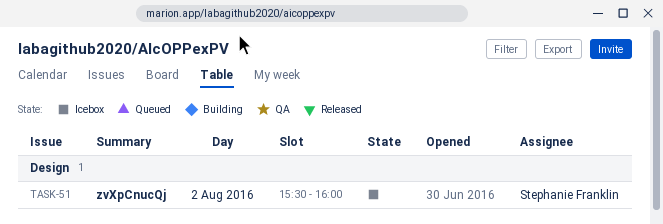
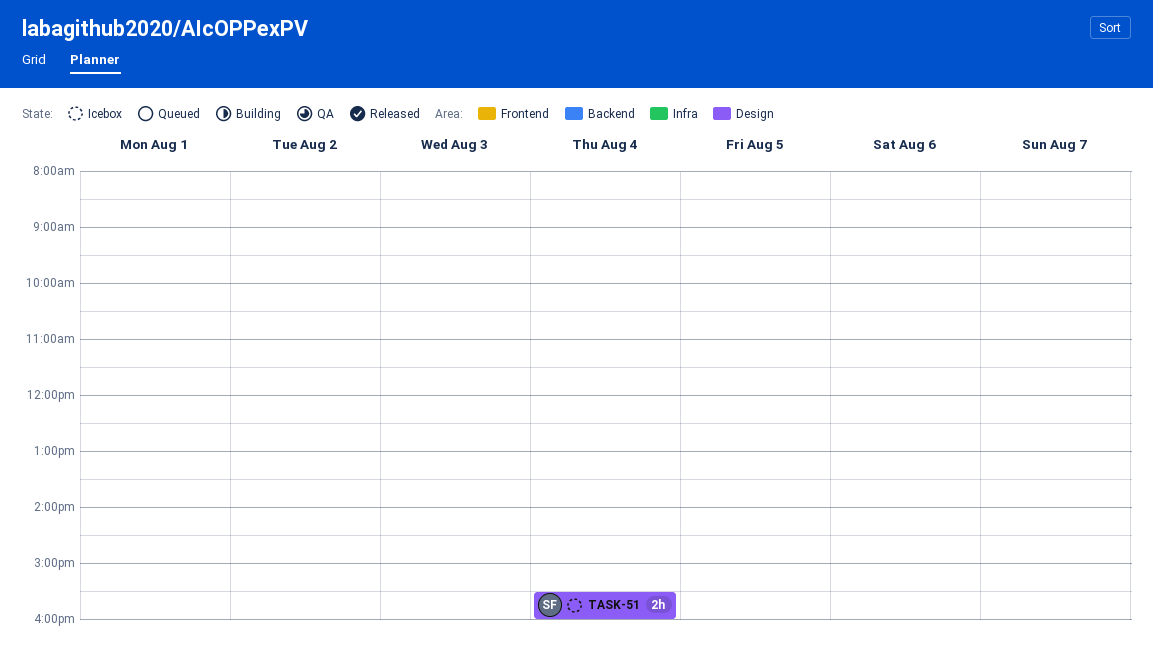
TASK-51, day: Aug 2 -> Aug 4

